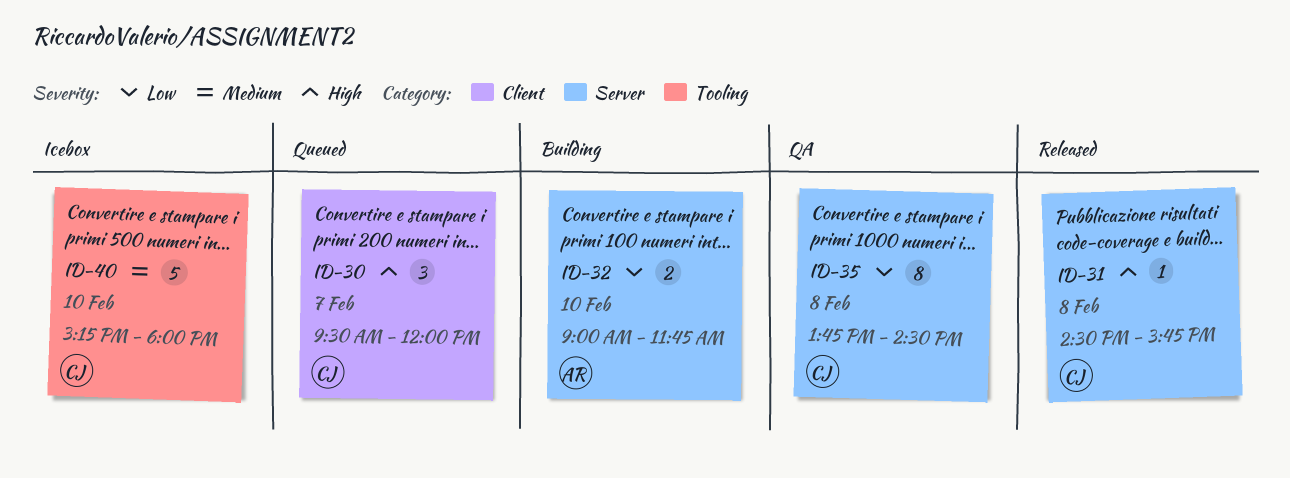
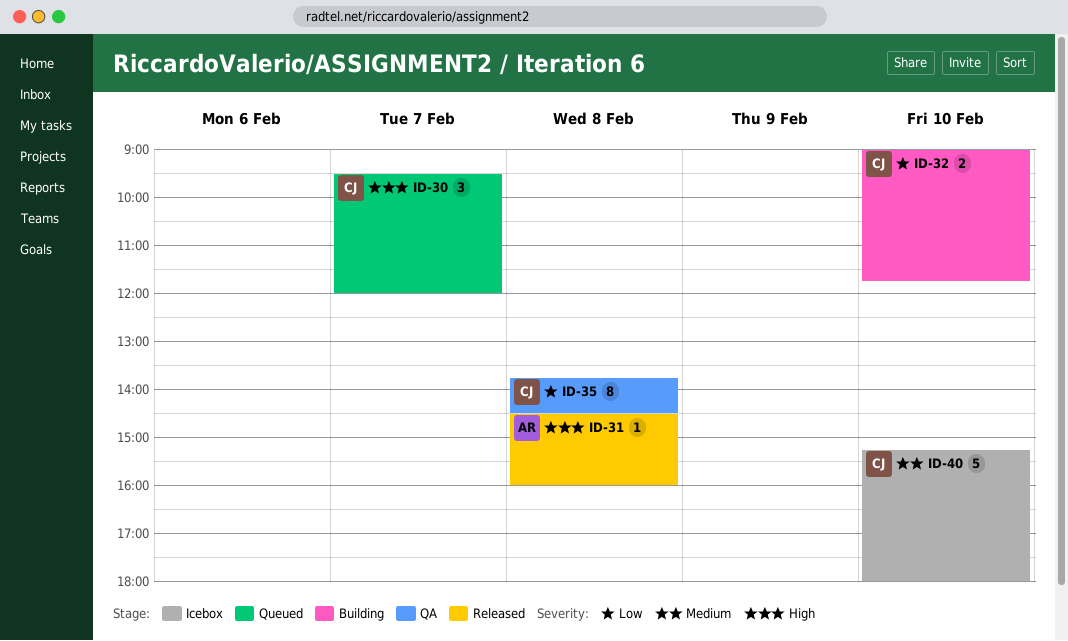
ID-31, owner: CJ -> AR
ID-31, ends: 15:45 -> 16:00
ID-32, owner: AR -> CJ

